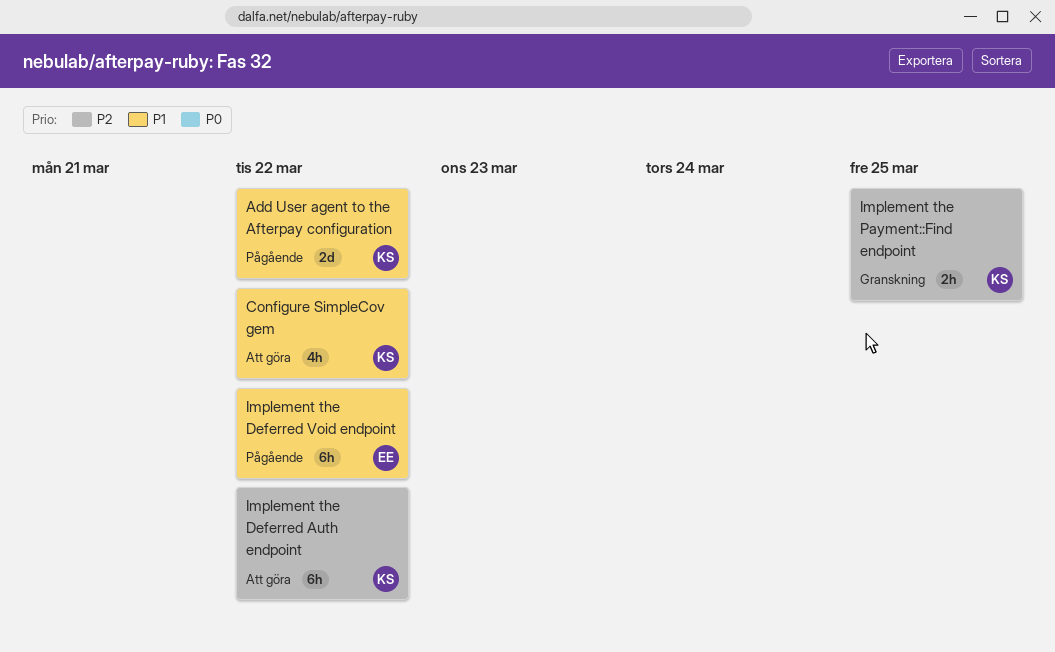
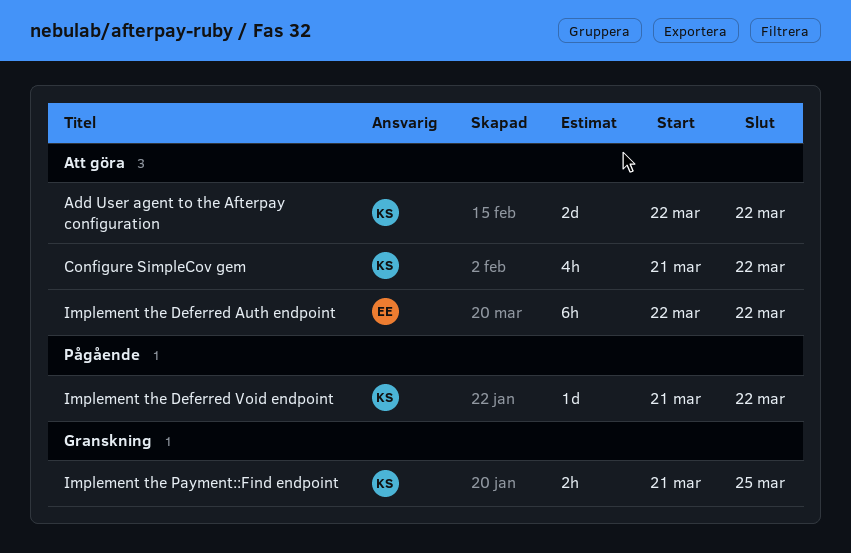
Add User agent to the Afterpay configuration, status: Pågående -> Att göra
Implement the Deferred Auth endpoint, owner: KS -> EE
Implement the Deferred Void endpoint, owner: EE -> KS
Implement the Deferred Void endpoint, estimate: 6h -> 1d

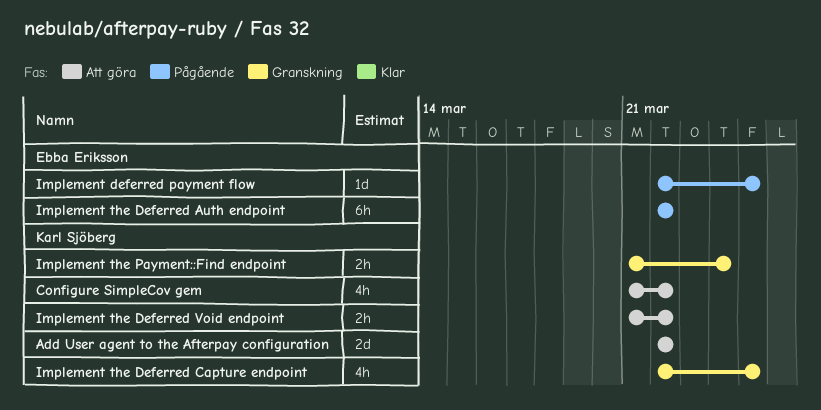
Implement deferred payment flow: none -> present
Implement the Deferred Auth endpoint, status: Att göra -> Pågående
Implement the Deferred Capture endpoint: none -> present
Implement the Deferred Void endpoint, status: Pågående -> Att göra
Implement the Deferred Void endpoint, estimate: 1d -> 2h
Implement the Payment::Find endpoint, due: Mar 25 -> Mar 24

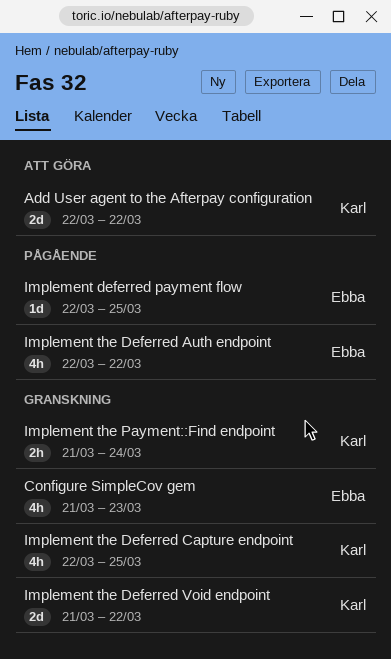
Configure SimpleCov gem, status: Att göra -> Granskning
Configure SimpleCov gem, owner: Karl Sjöberg -> Ebba Eriksson
Configure SimpleCov gem, due: Mar 22 -> Mar 23
Implement the Deferred Auth endpoint, estimate: 6h -> 4h
Implement the Deferred Void endpoint, status: Att göra -> Granskning
Implement the Deferred Void endpoint, estimate: 2h -> 2d

